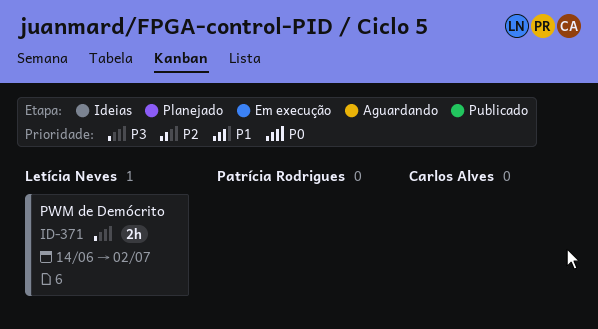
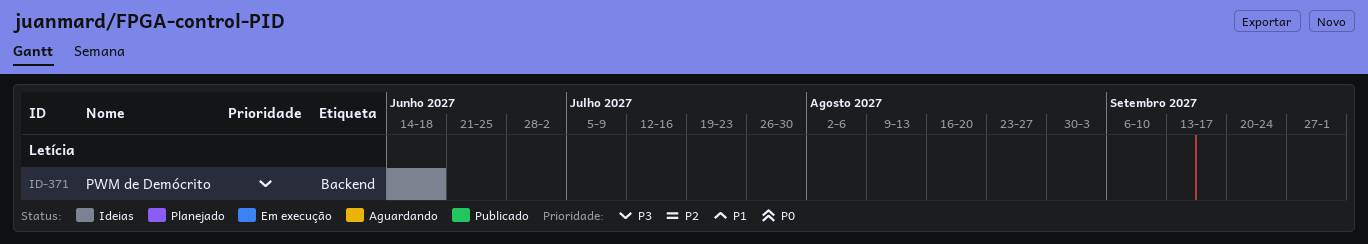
ID-371, due: Jul 2 -> Jun 18

